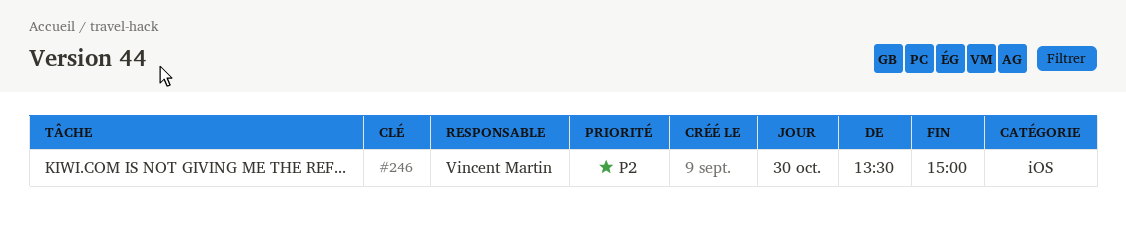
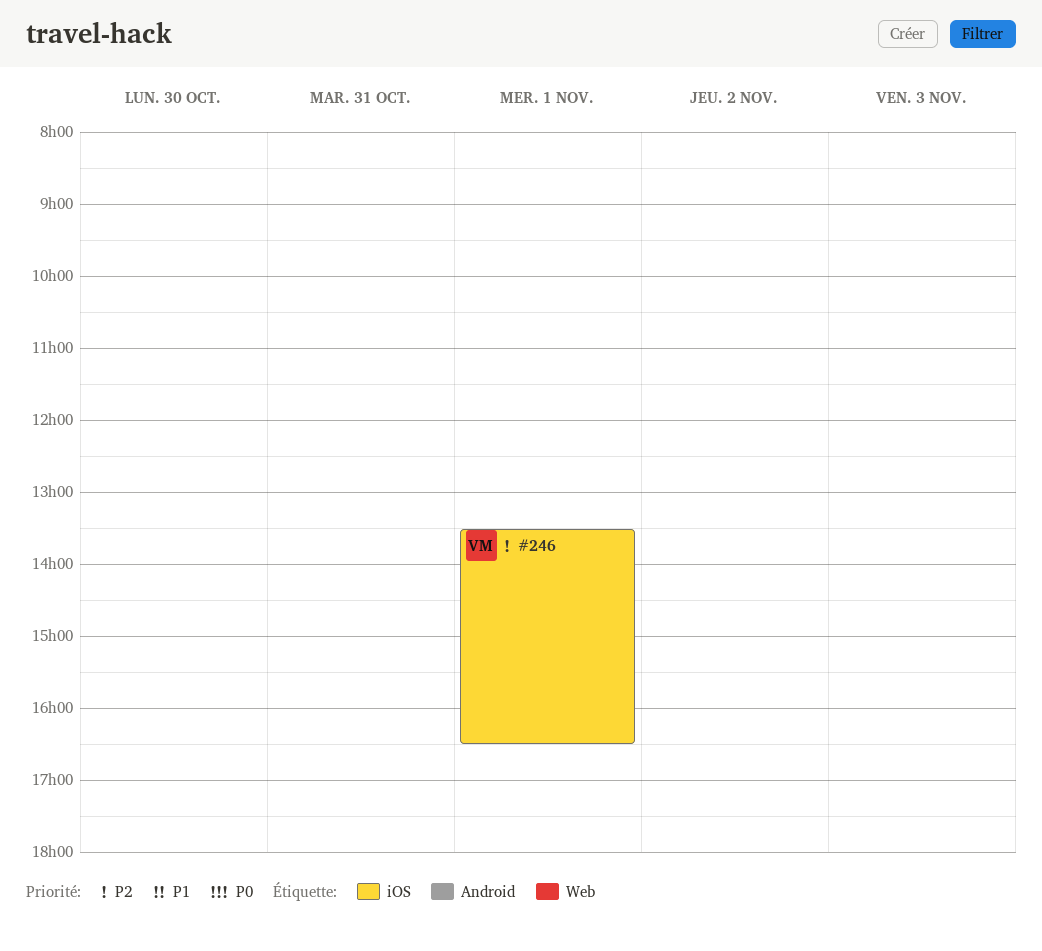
#246, day: Oct 30 -> Nov 1
#246, ends: 15:00 -> 16:30

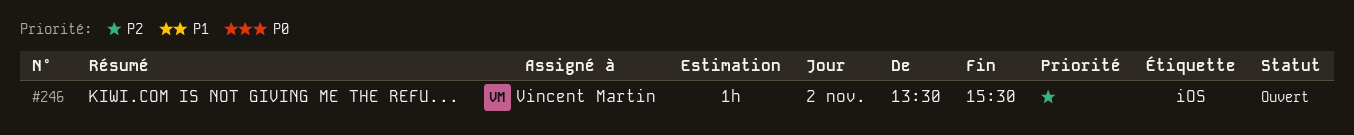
#246, day: Nov 1 -> Nov 2
#246, ends: 16:30 -> 15:30

